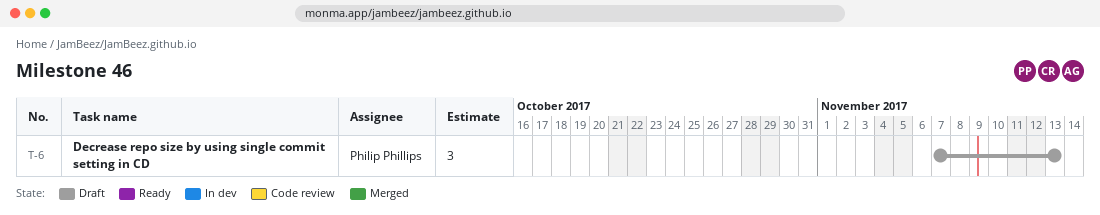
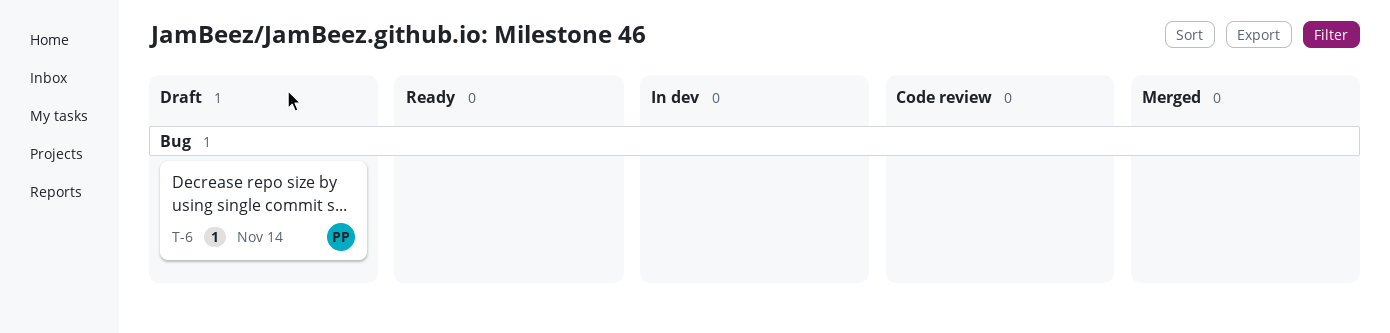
T-6, estimate: 3 -> 1
T-6, due: Nov 13 -> Nov 14

